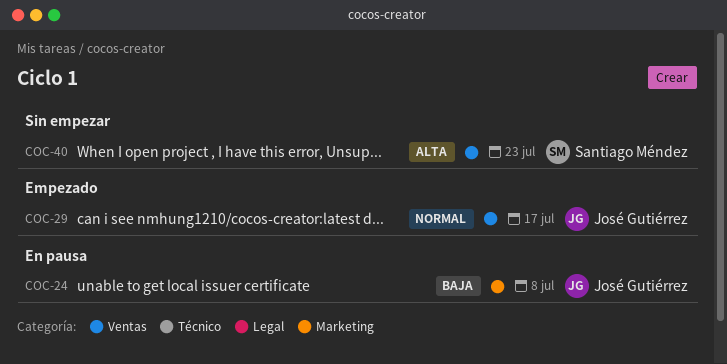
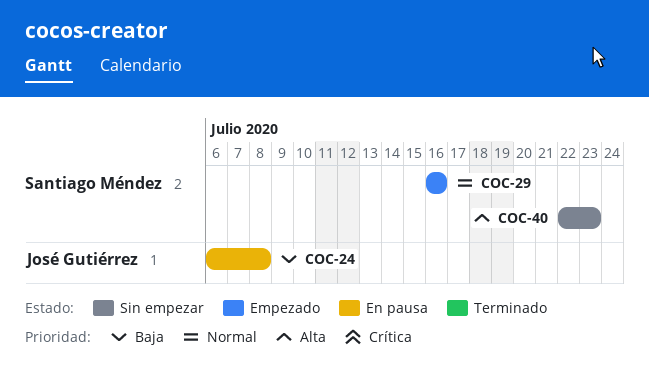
COC-29, owner: José Gutiérrez -> Santiago Méndez
COC-29, due: Jul 17 -> Jul 16

